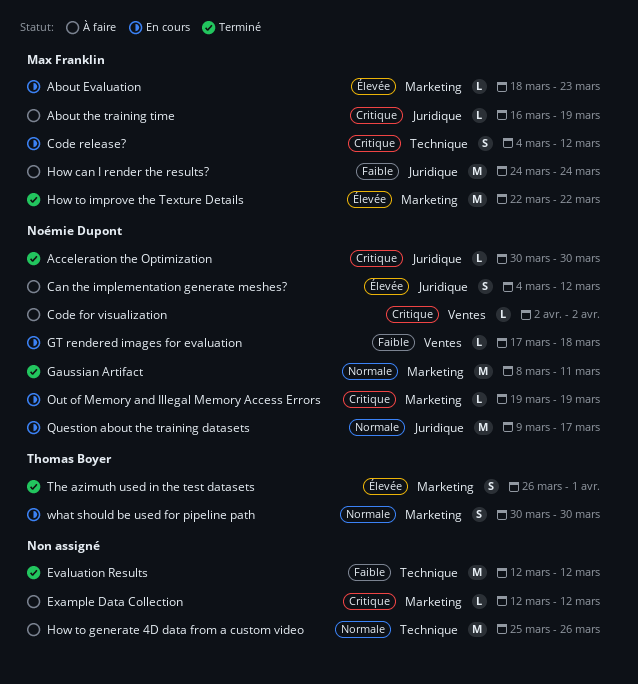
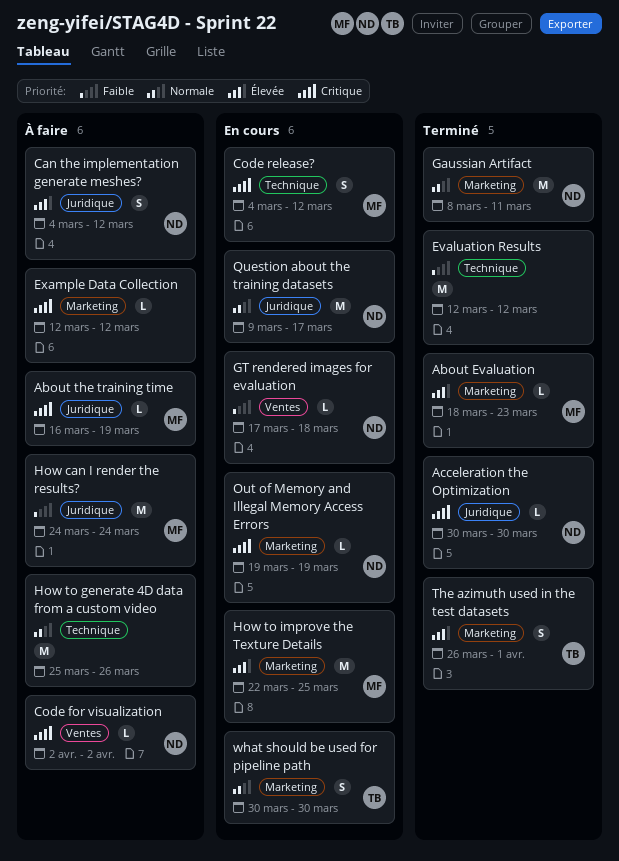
About Evaluation, status: En cours -> Terminé
How to improve the Texture Details, status: Terminé -> En cours
How to improve the Texture Details, due: Mar 22 -> Mar 25

